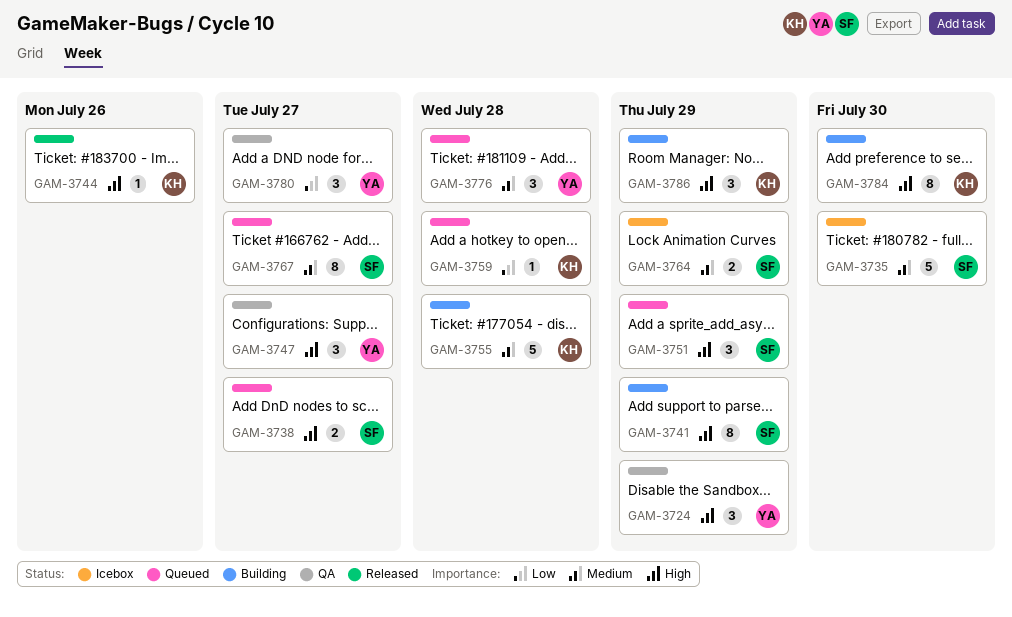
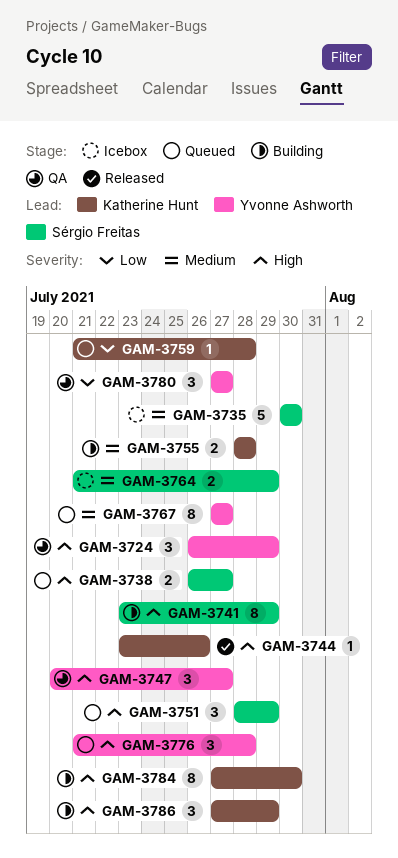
GAM-3755, estimate: 5 -> 2
GAM-3767, owner: Sérgio Freitas -> Yvonne Ashworth
GAM-3776, priority: Medium -> High

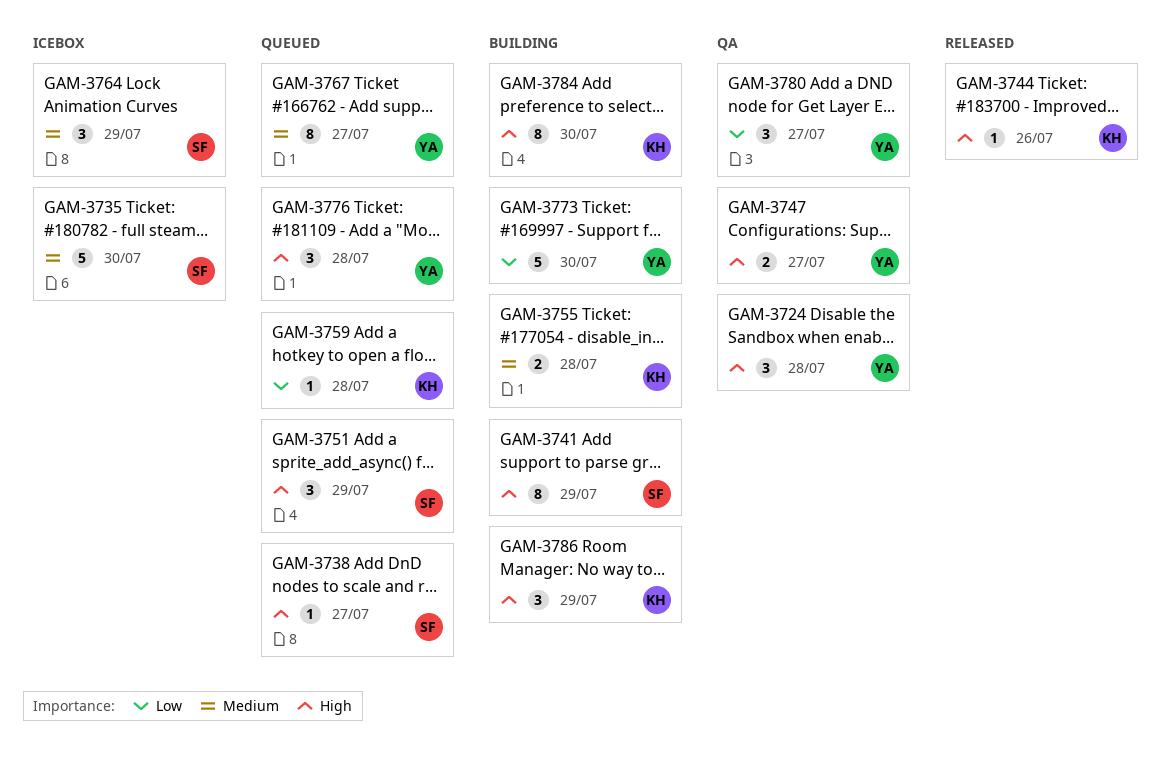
GAM-3724, due: Jul 29 -> Jul 28
GAM-3738, estimate: 2 -> 1
GAM-3747, estimate: 3 -> 2
GAM-3764, estimate: 2 -> 3
GAM-3773: none -> present

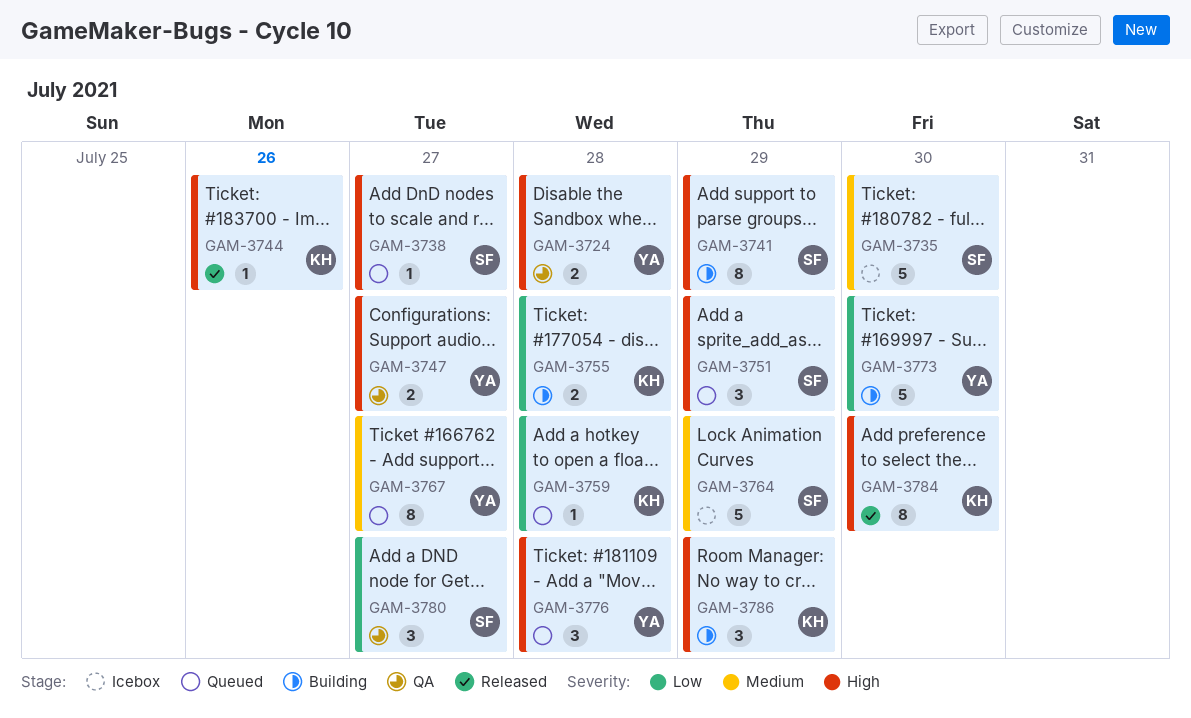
GAM-3724, estimate: 3 -> 2
GAM-3755, priority: Medium -> Low
GAM-3764, estimate: 3 -> 5
GAM-3780, owner: YA -> SF
GAM-3784, status: Building -> Released

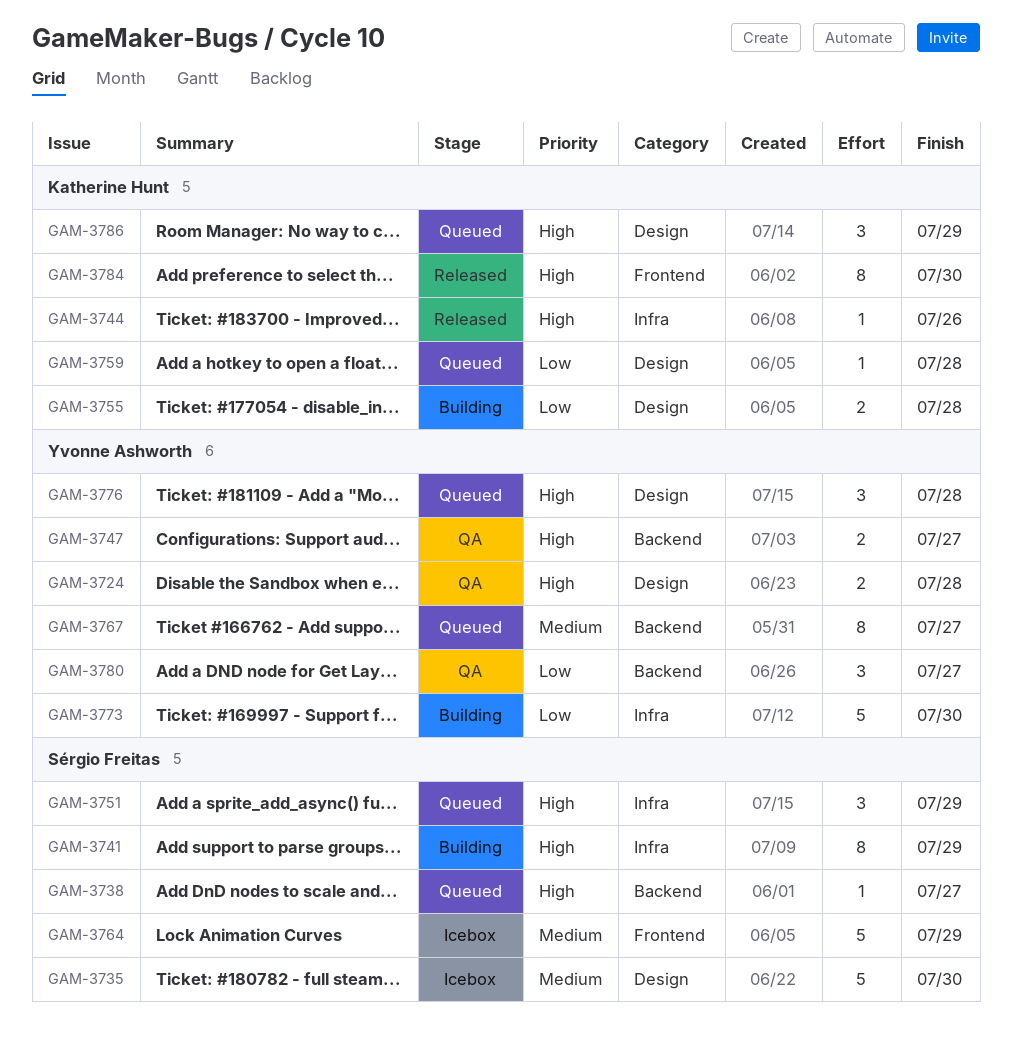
GAM-3780, owner: Sérgio Freitas -> Yvonne Ashworth
GAM-3786, status: Building -> Queued

